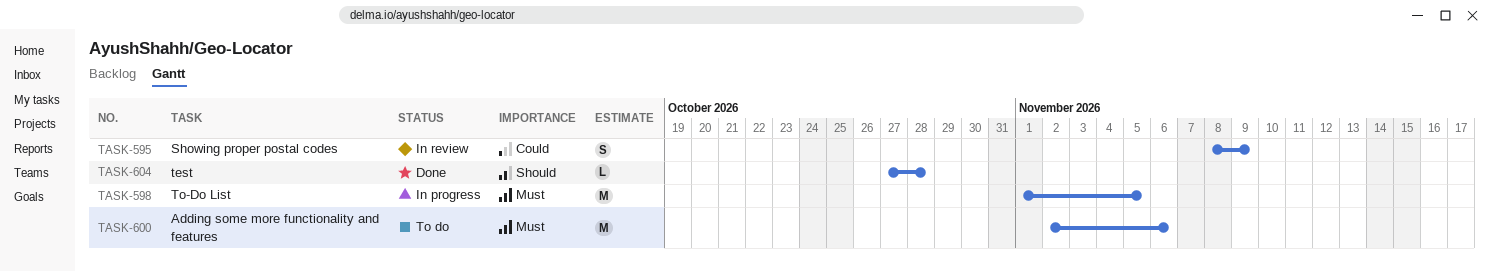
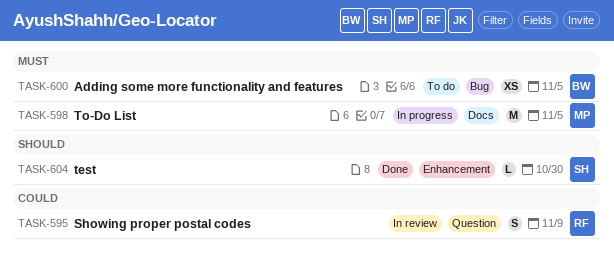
TASK-600, estimate: M -> XS
TASK-600, due: Nov 6 -> Nov 5
TASK-604, due: Oct 28 -> Oct 30

